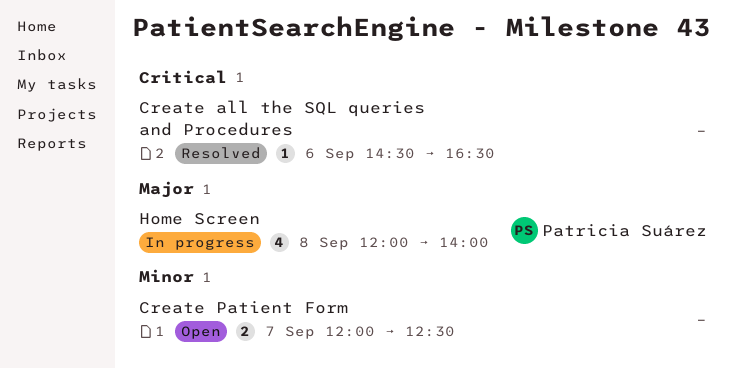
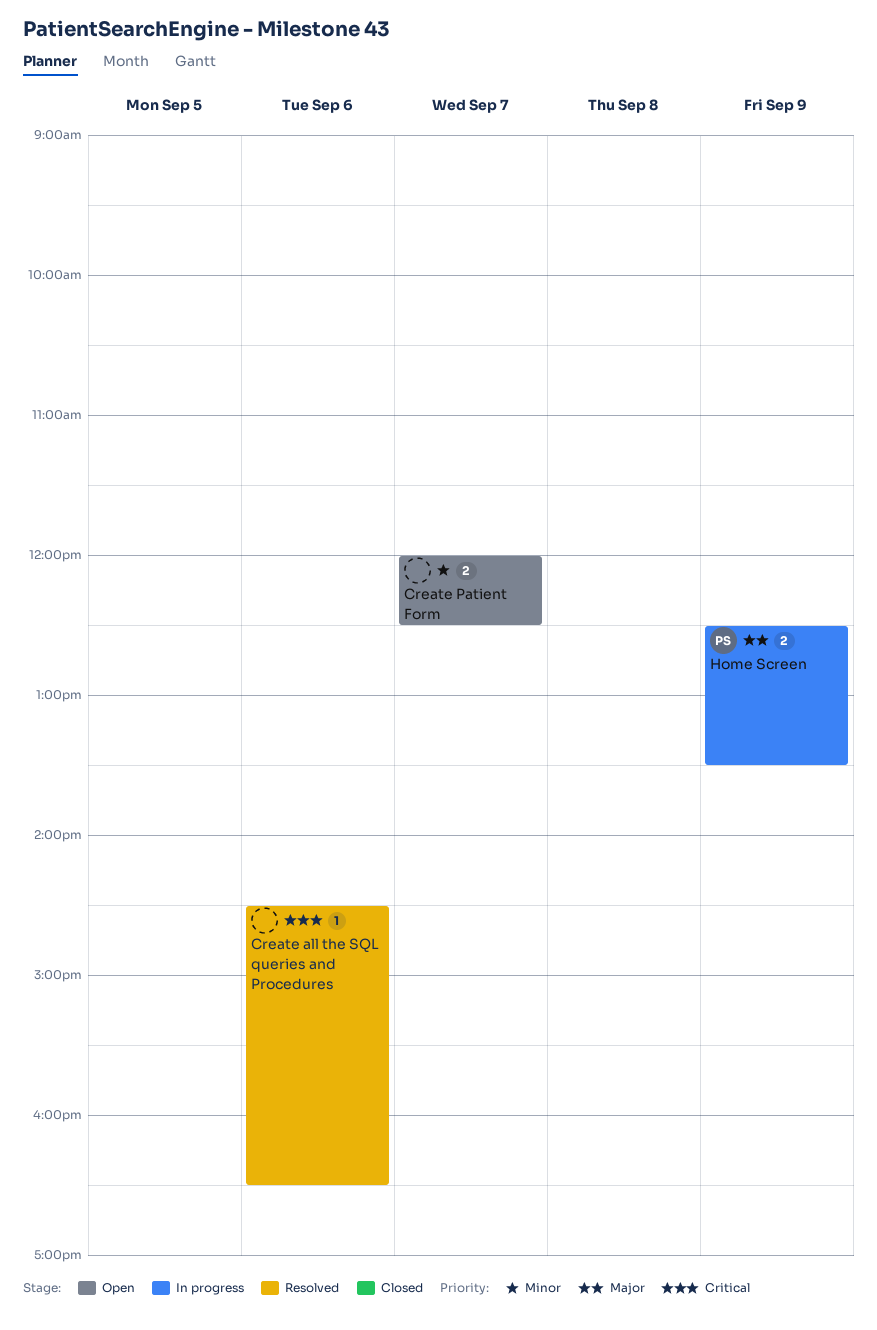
Home Screen, estimate: 4 -> 2
Home Screen, day: Sep 8 -> Sep 9
Home Screen, begins: 12:00 -> 12:30
Home Screen, ends: 14:00 -> 13:30

